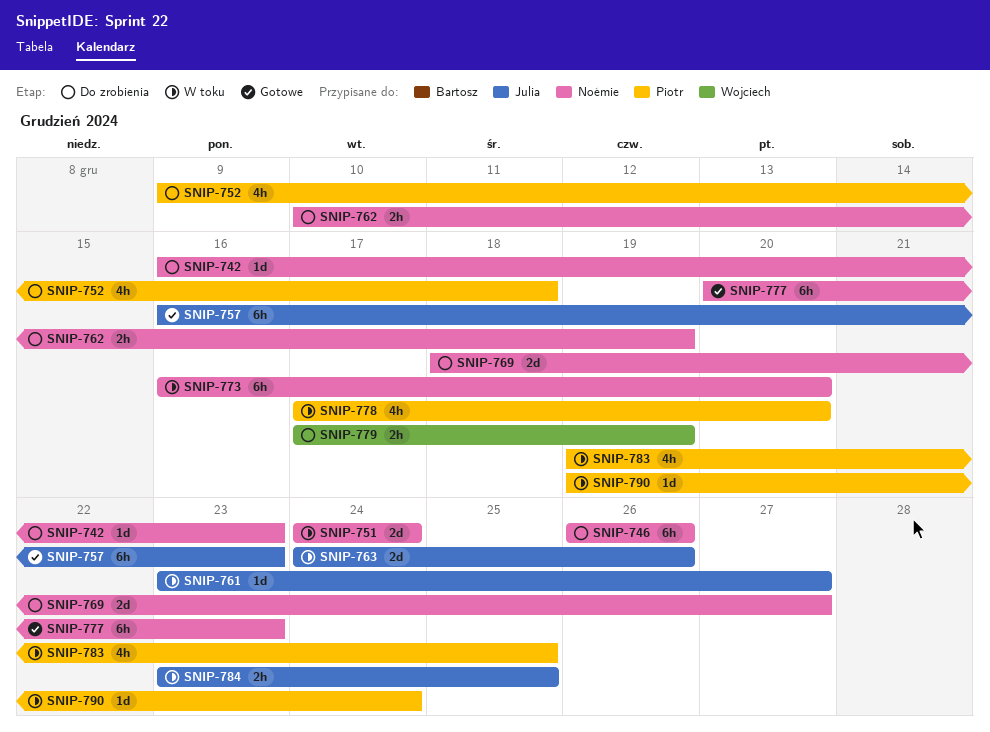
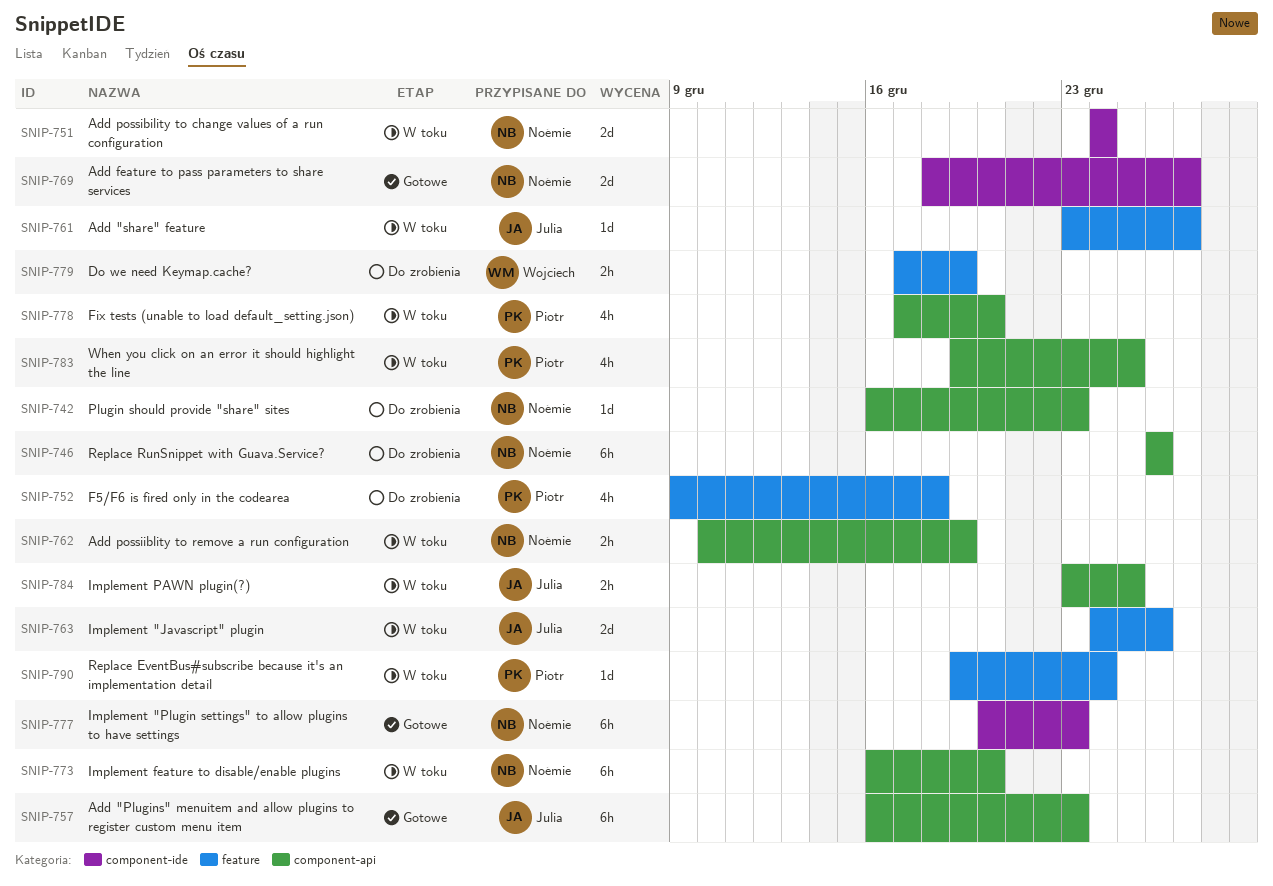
SNIP-762, status: Do zrobienia -> W toku
SNIP-769, status: Do zrobienia -> Gotowe

